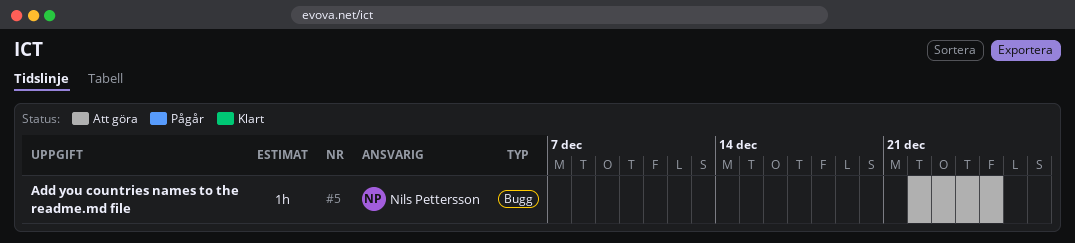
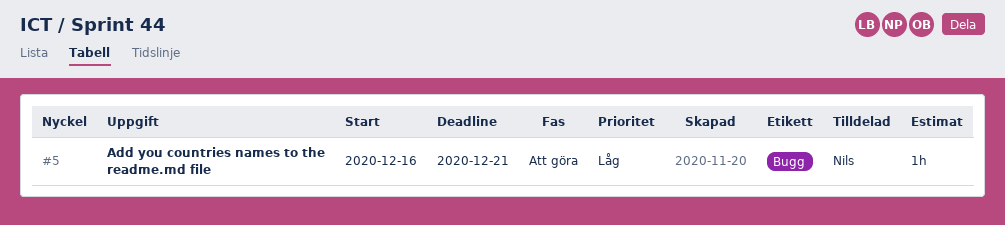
#5, start: Dec 22 -> Dec 16
#5, due: Dec 25 -> Dec 21

